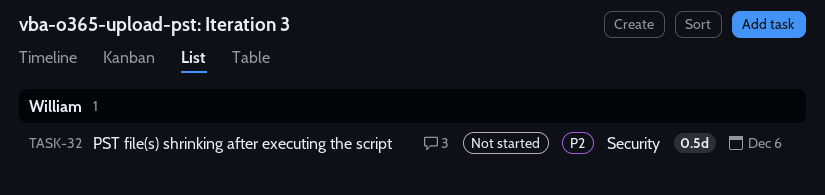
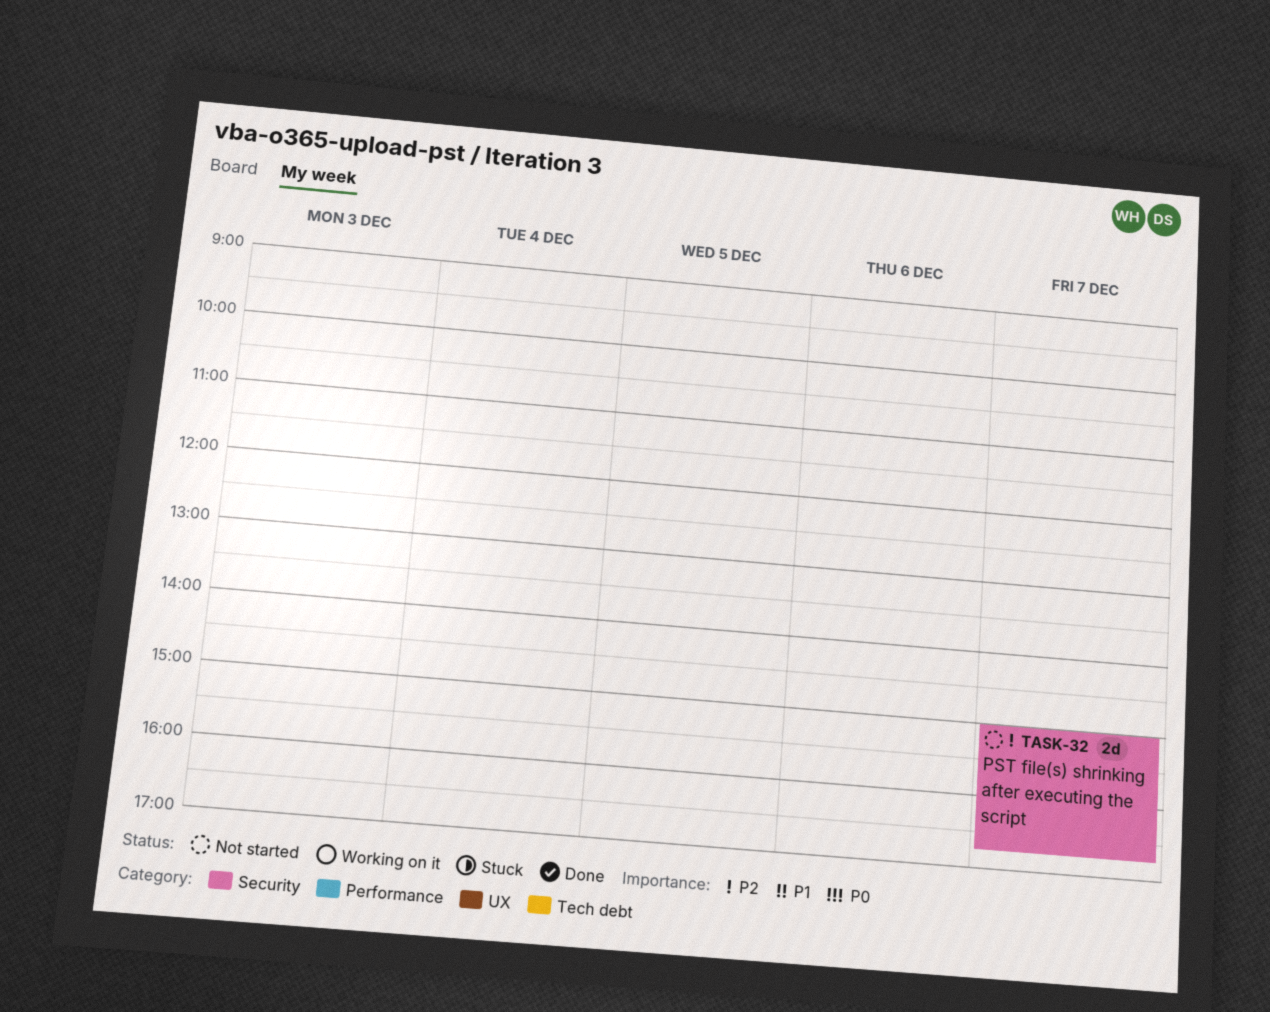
TASK-32, estimate: 0.5d -> 2d
TASK-32, day: Dec 6 -> Dec 7

